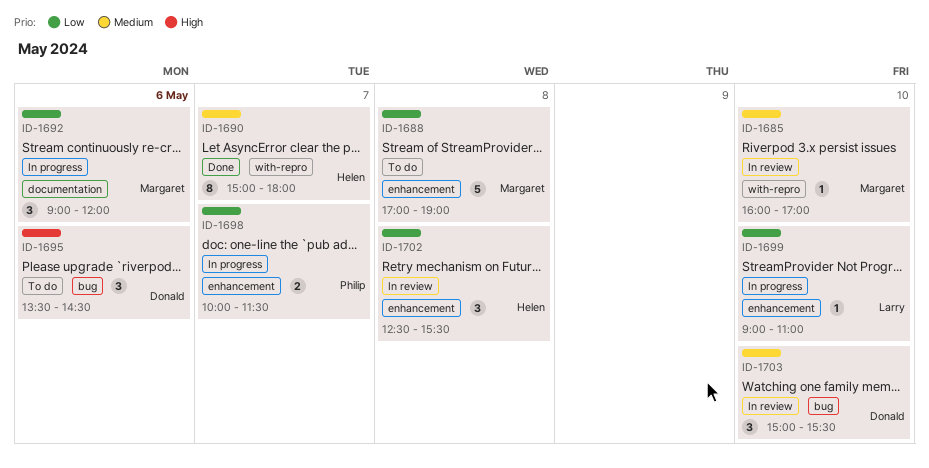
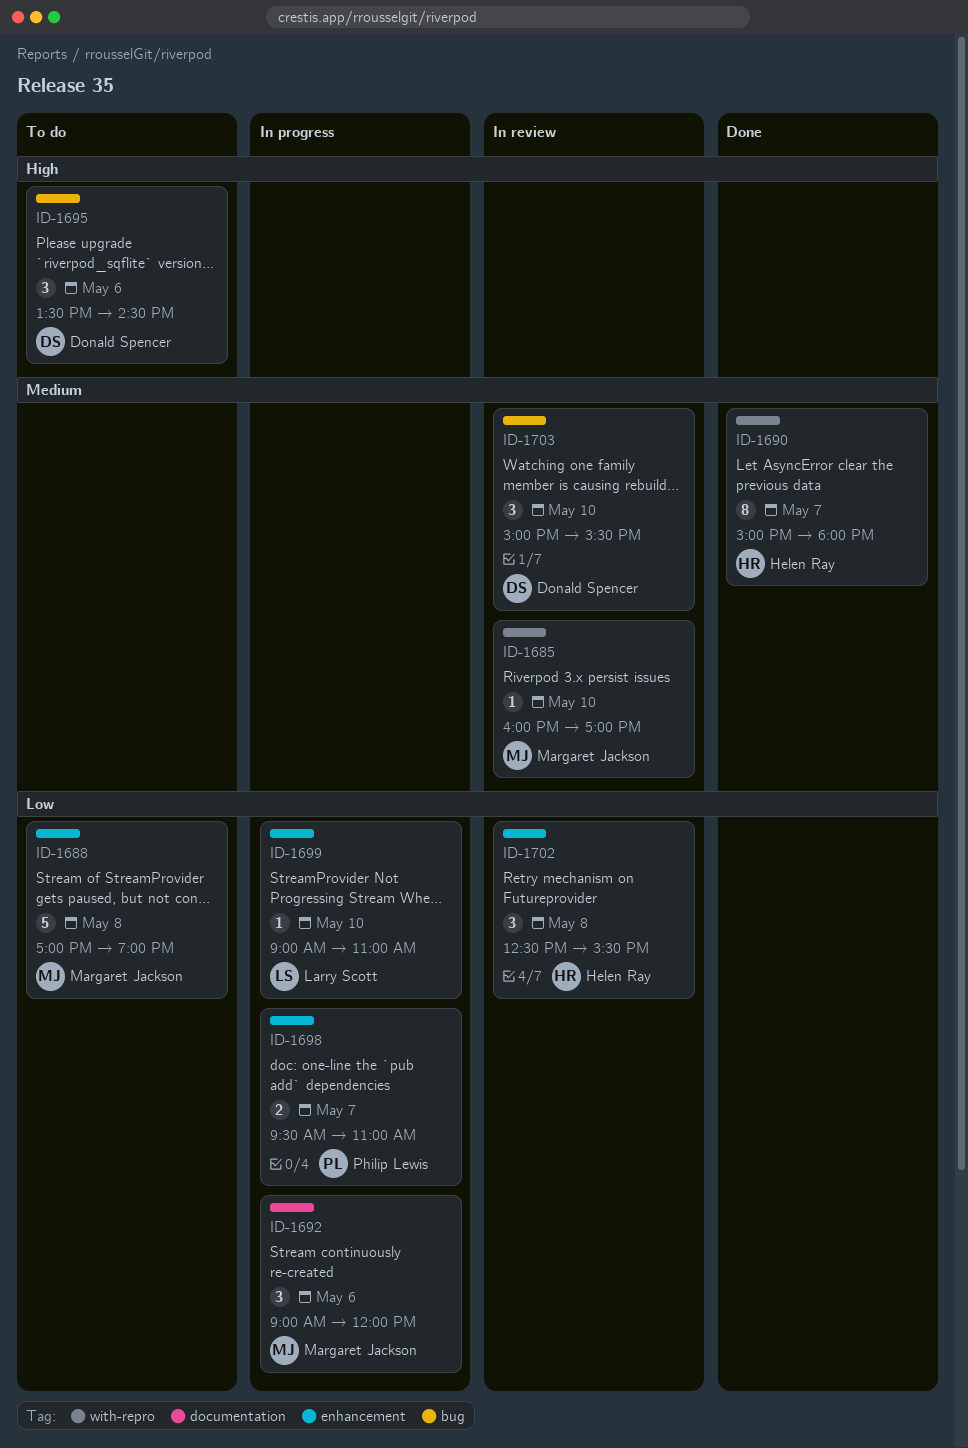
ID-1698, begins: 10:00 -> 09:30
ID-1698, ends: 11:30 -> 11:00

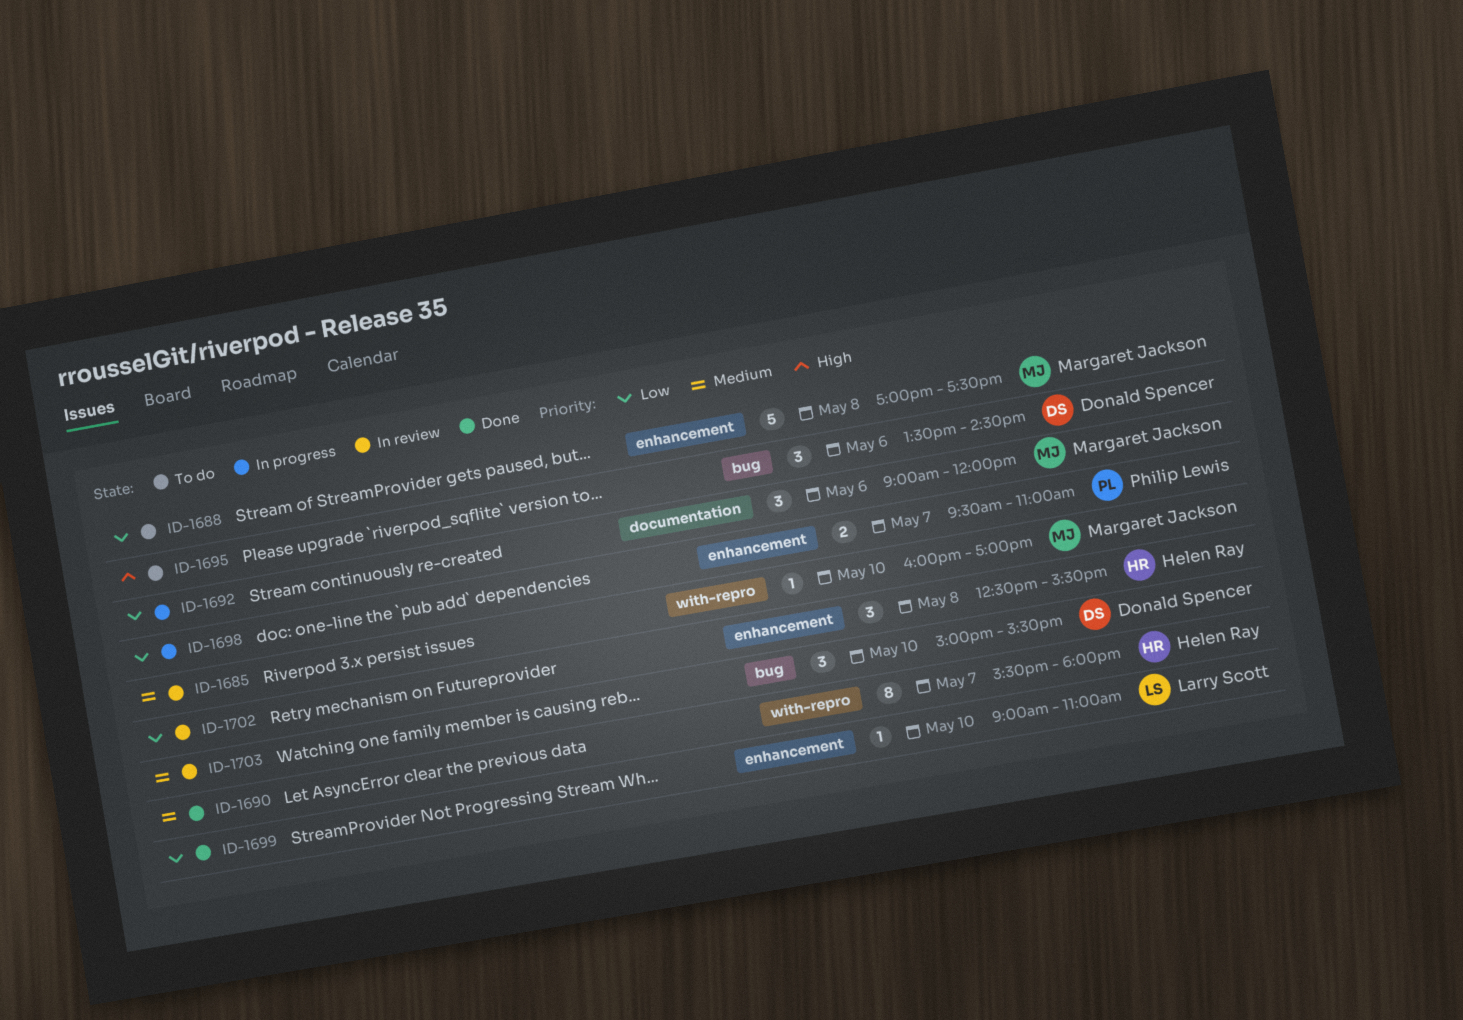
ID-1688, ends: 19:00 -> 17:30
ID-1690, begins: 15:00 -> 15:30
ID-1699, status: In progress -> Done

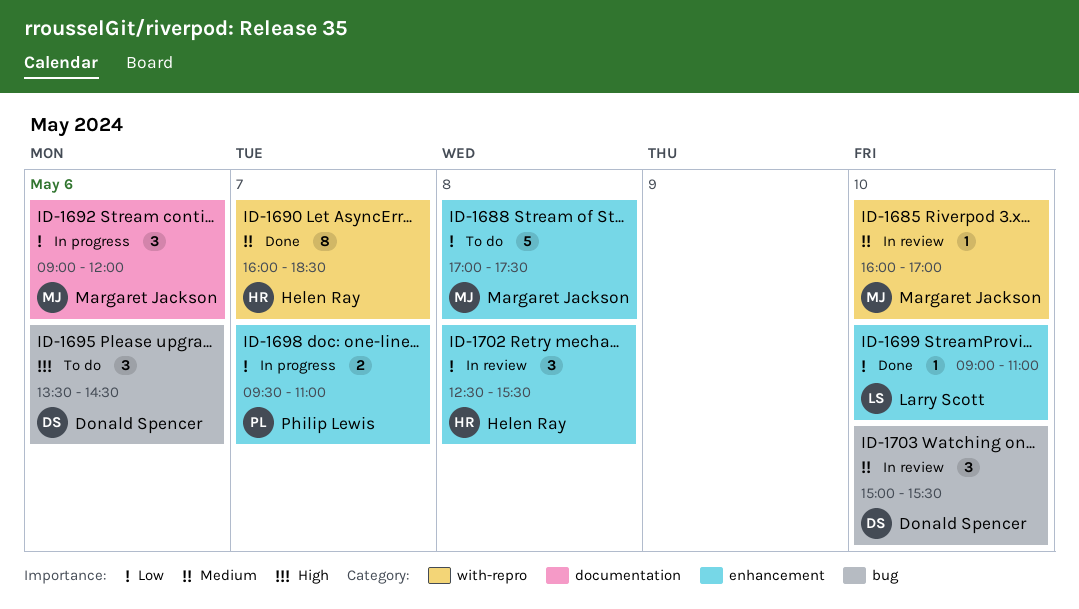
ID-1690, begins: 15:30 -> 16:00
ID-1690, ends: 18:00 -> 18:30

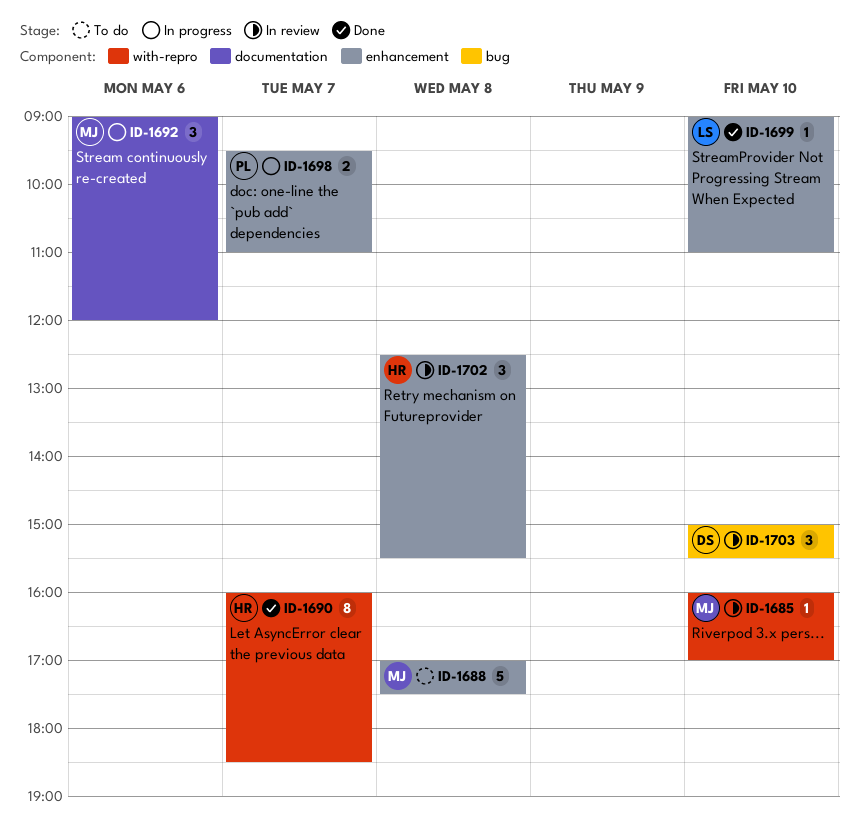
ID-1695: present -> none

